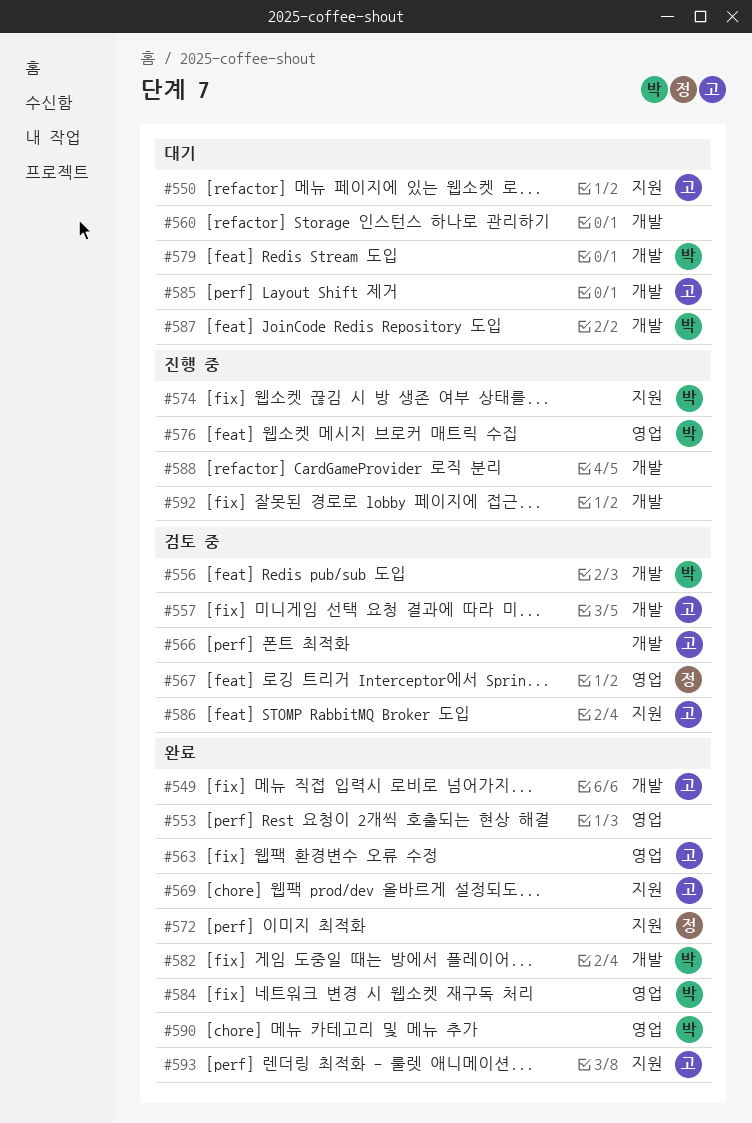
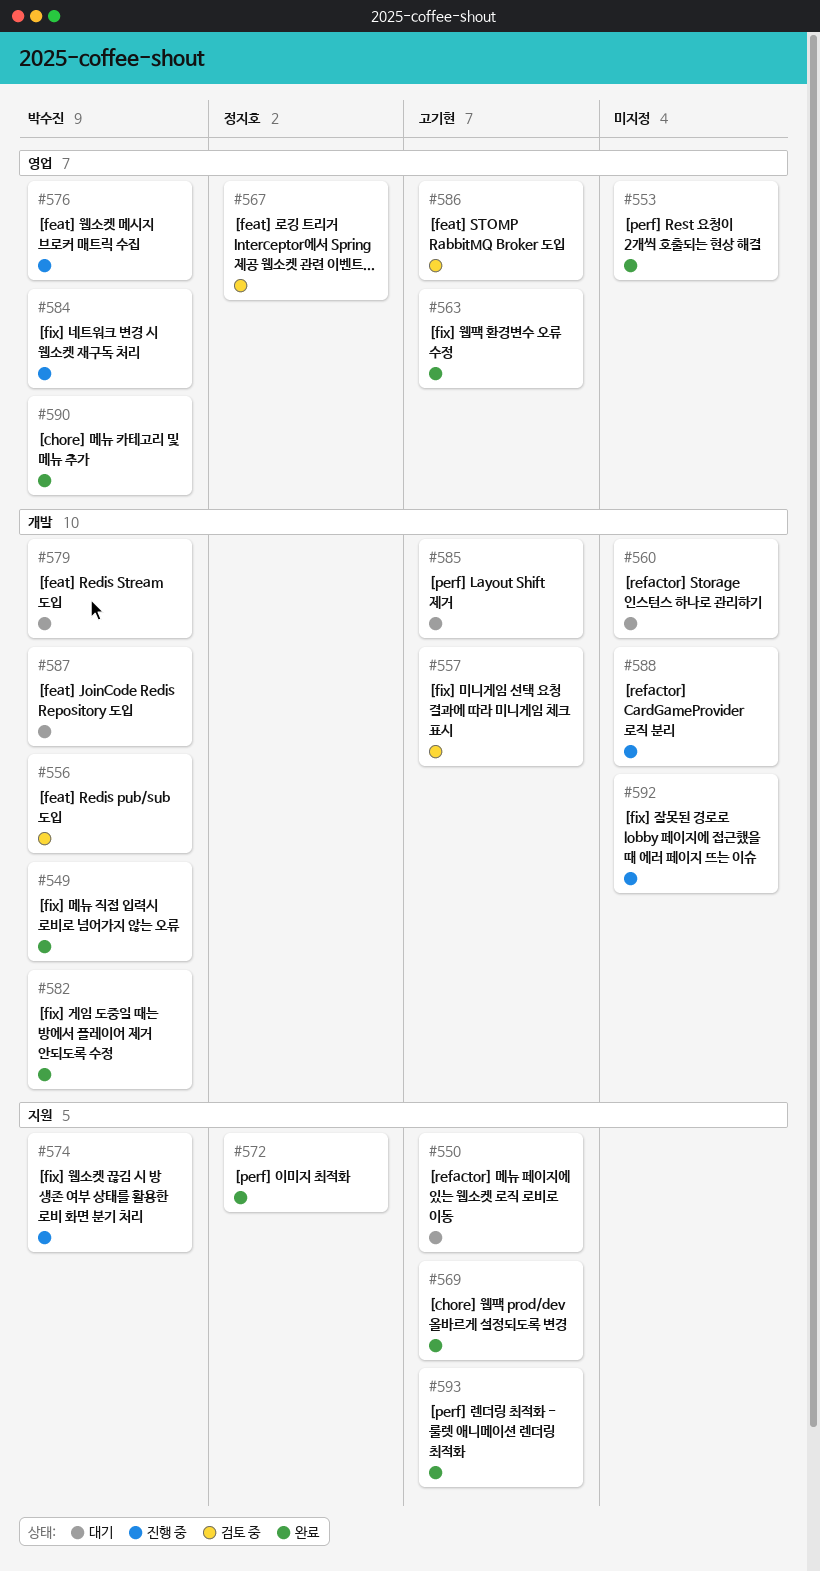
#549, owner: 고기현 -> 박수진
#566: present -> none
#584, status: 완료 -> 진행 중
#586, label: 지원 -> 영업

